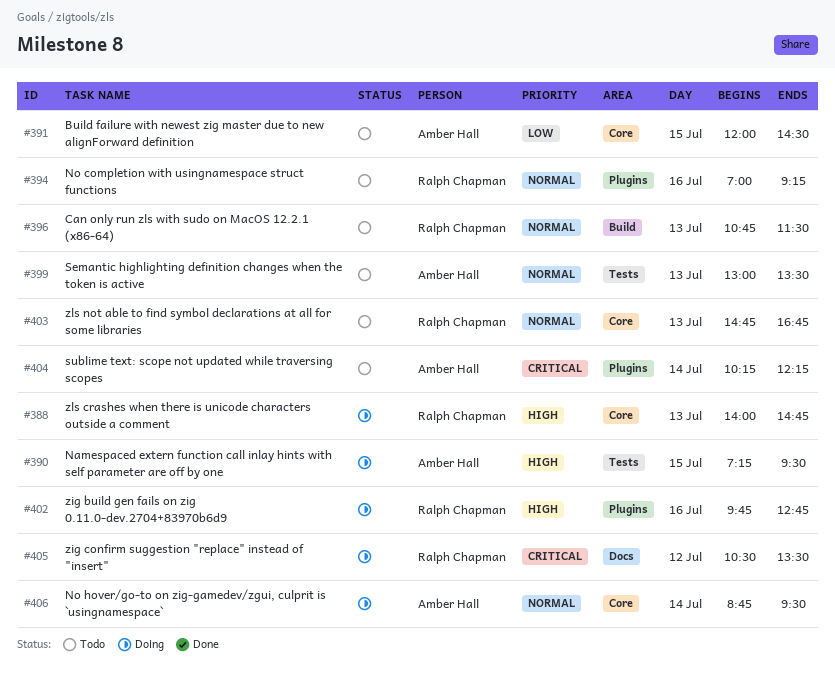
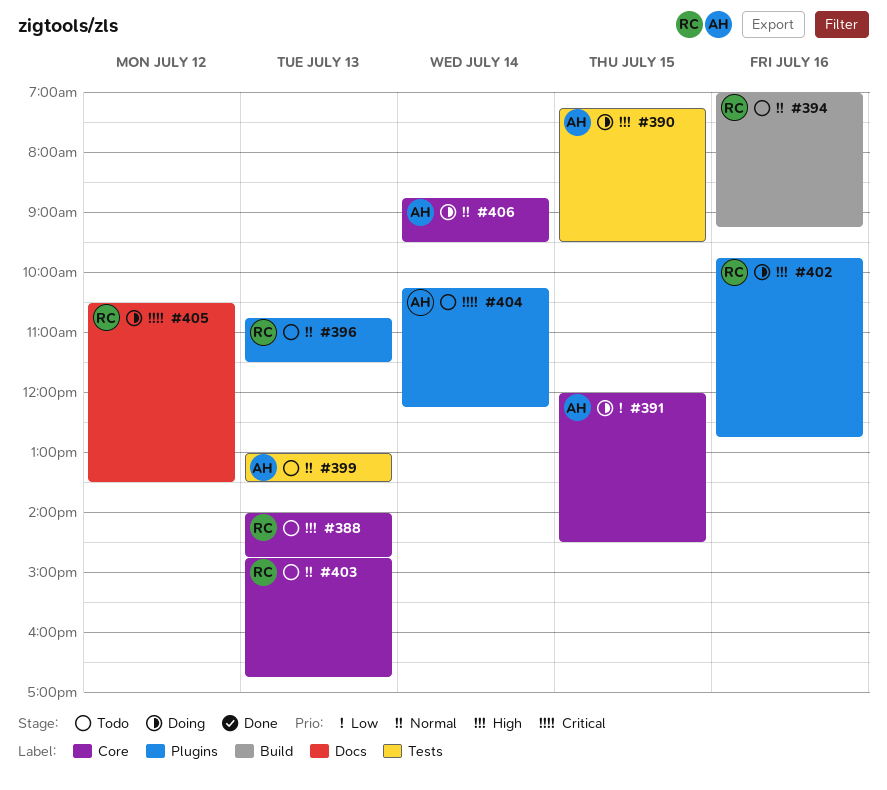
#388, status: Doing -> Todo
#391, status: Todo -> Doing
#394, label: Plugins -> Build
#396, label: Build -> Plugins

